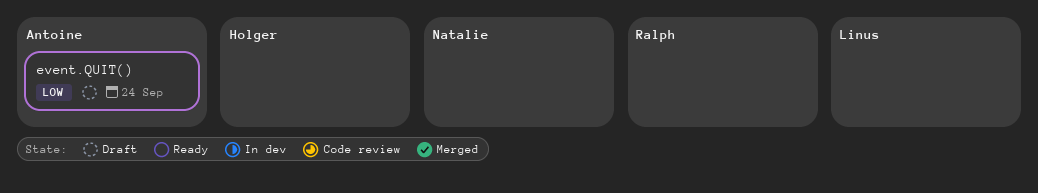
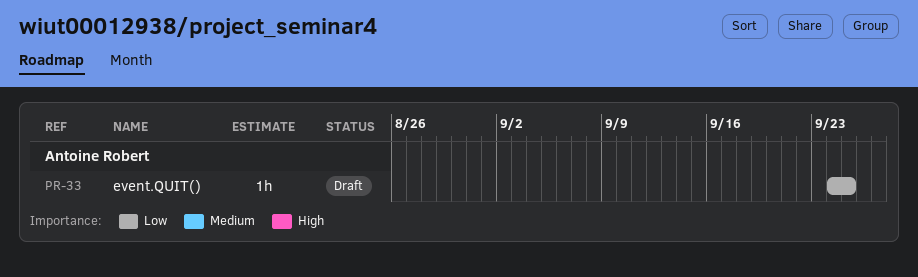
event.QUIT(), due: Sep 24 -> Sep 25

